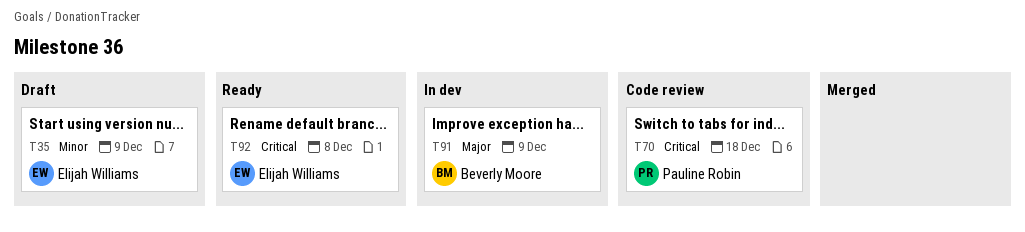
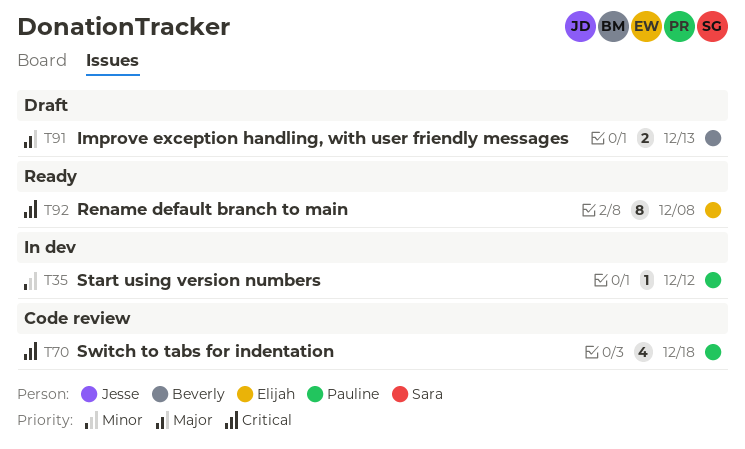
T35, status: Draft -> In dev
T35, owner: Elijah Williams -> Pauline Robin
T35, due: Dec 9 -> Dec 12
T91, status: In dev -> Draft
T91, due: Dec 9 -> Dec 13

